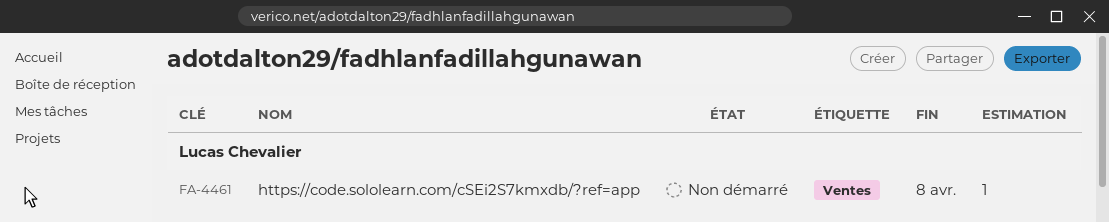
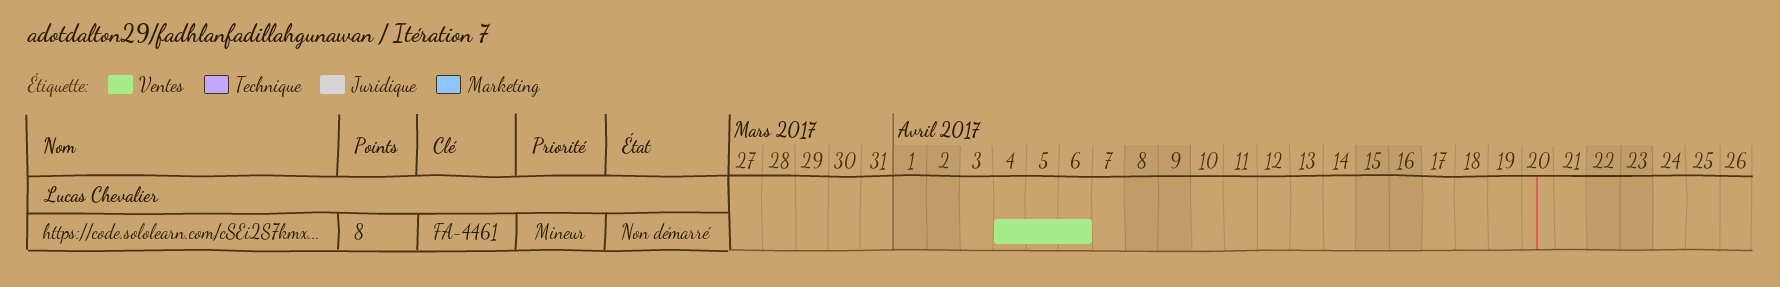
FA-4461, estimate: 1 -> 8
FA-4461, due: Apr 8 -> Apr 6

